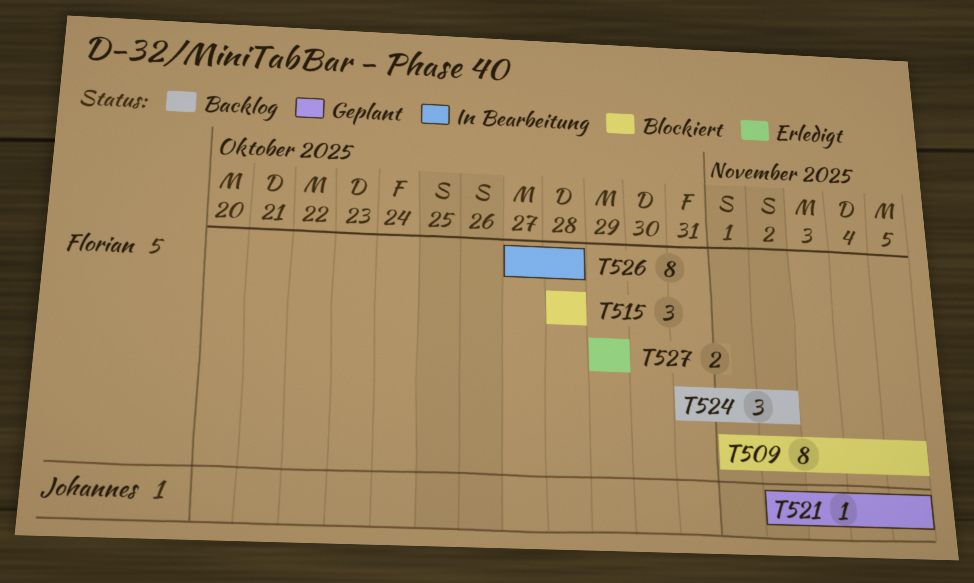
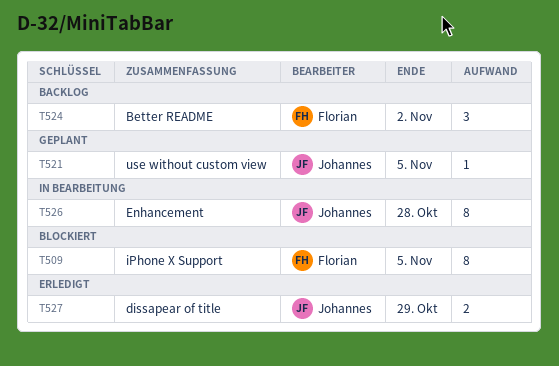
T515: present -> none
T526, owner: Florian -> Johannes
T527, owner: Florian -> Johannes

